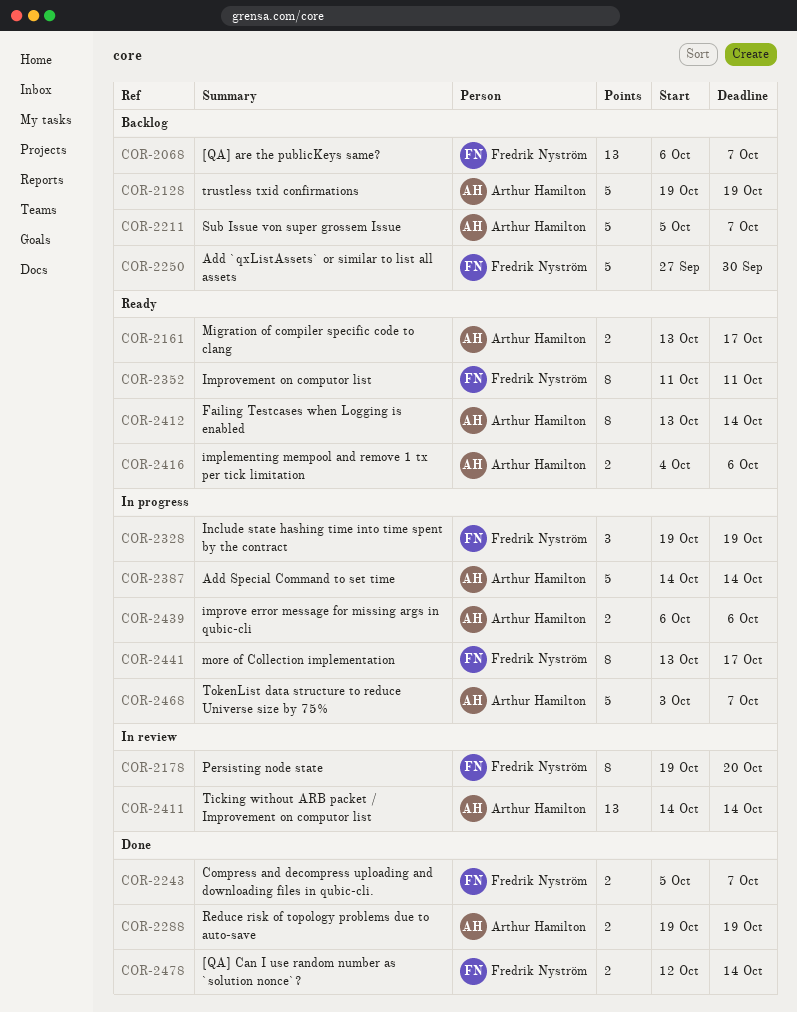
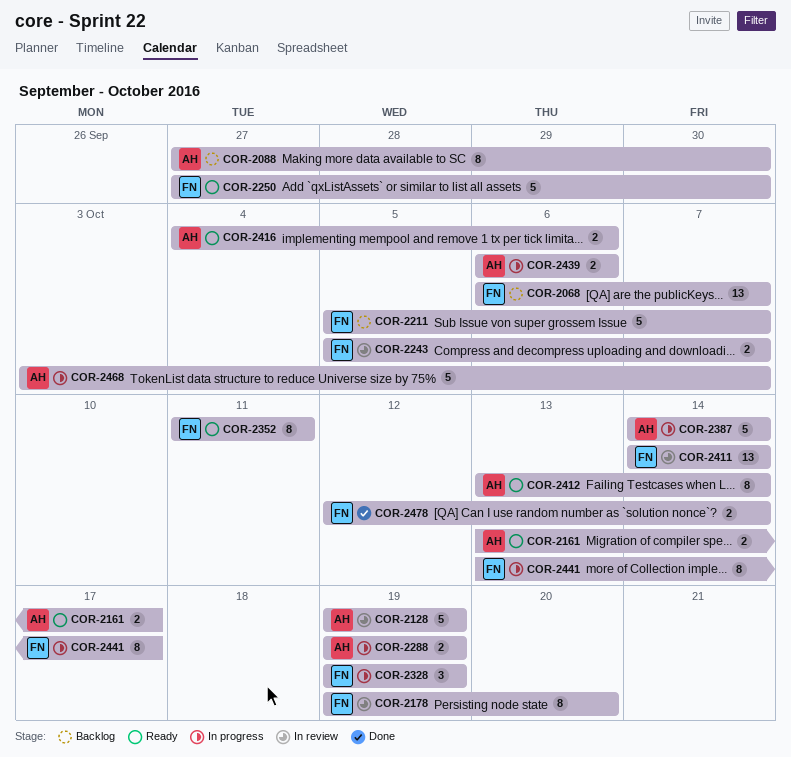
COR-2088: none -> present
COR-2128, status: Backlog -> In review
COR-2211, owner: Arthur Hamilton -> Fredrik Nyström
COR-2243, status: Done -> In review
COR-2250, status: Backlog -> Ready
COR-2288, status: Done -> In progress
COR-2411, owner: Arthur Hamilton -> Fredrik Nyström

